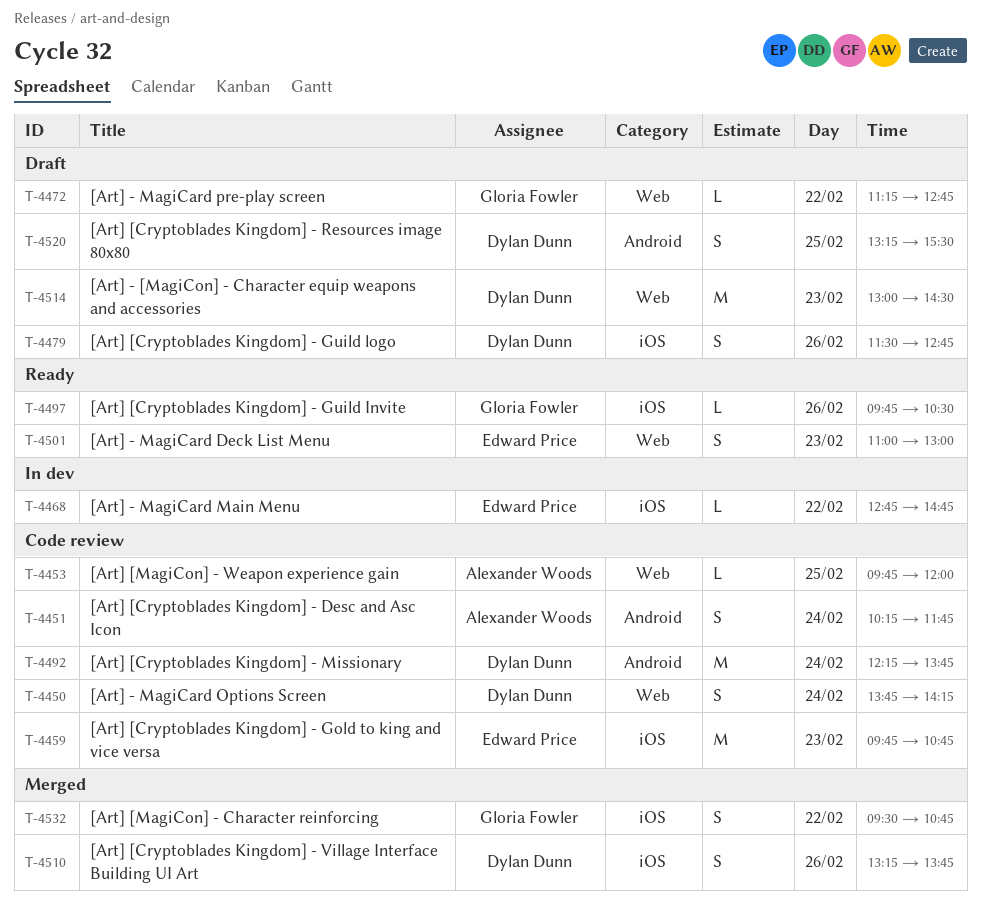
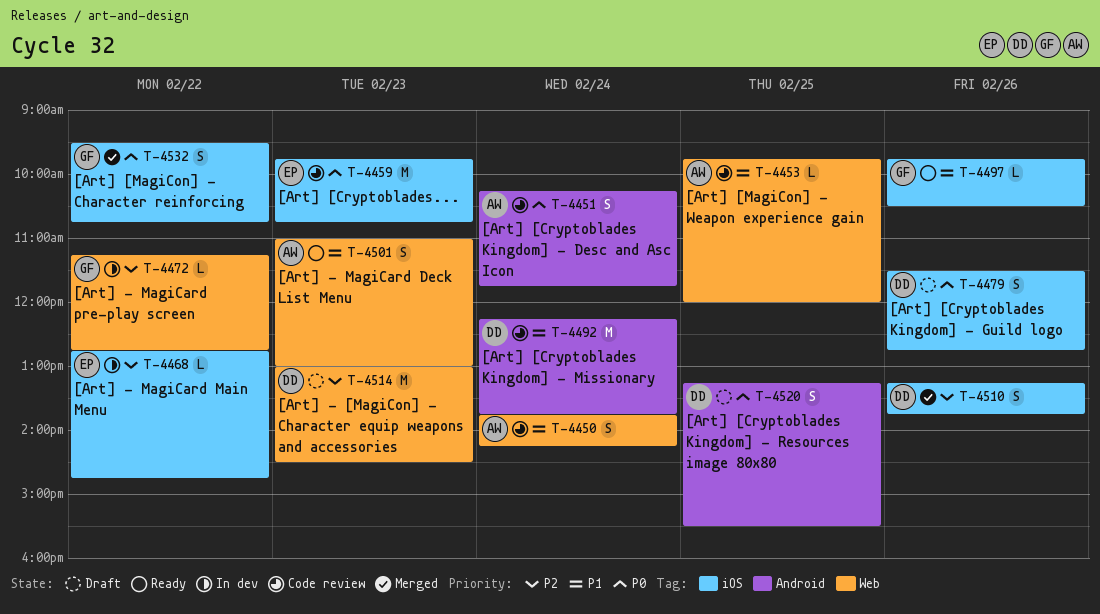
T-4450, owner: Dylan Dunn -> Alexander Woods
T-4472, status: Draft -> In dev
T-4501, owner: Edward Price -> Alexander Woods

